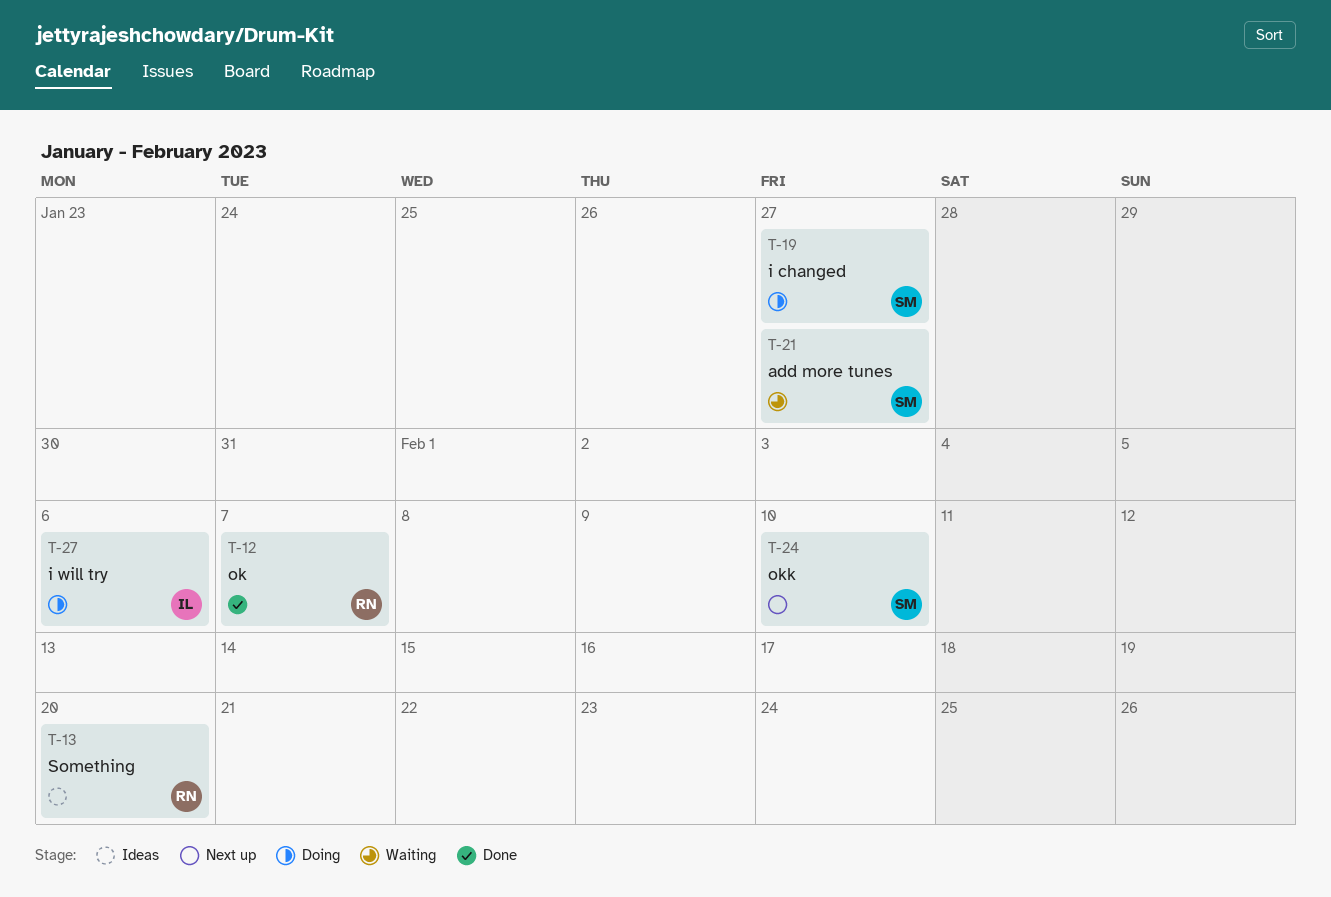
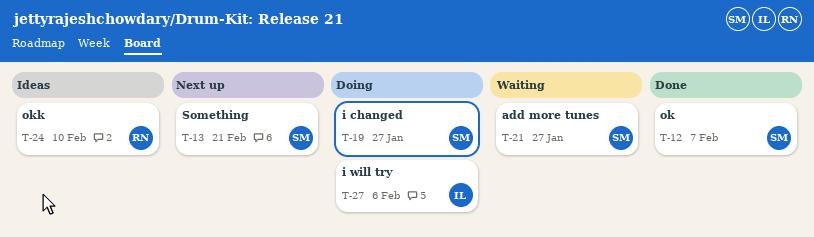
T-12, owner: RN -> SM
T-13, status: Ideas -> Next up
T-13, owner: RN -> SM
T-13, due: Feb 20 -> Feb 21
T-24, status: Next up -> Ideas
T-24, owner: SM -> RN

